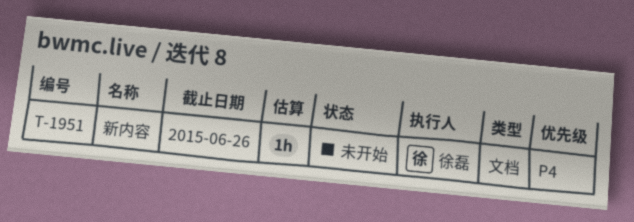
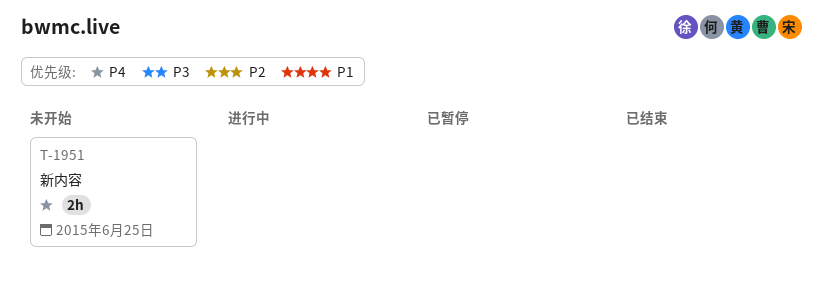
T-1951, estimate: 1h -> 2h
T-1951, due: Jun 26 -> Jun 25

